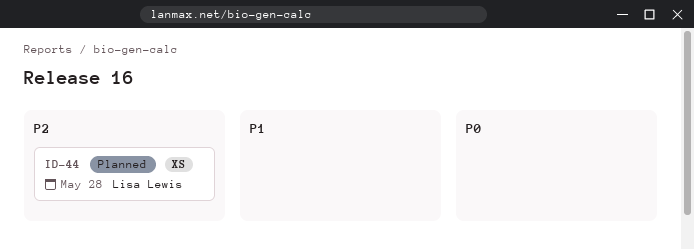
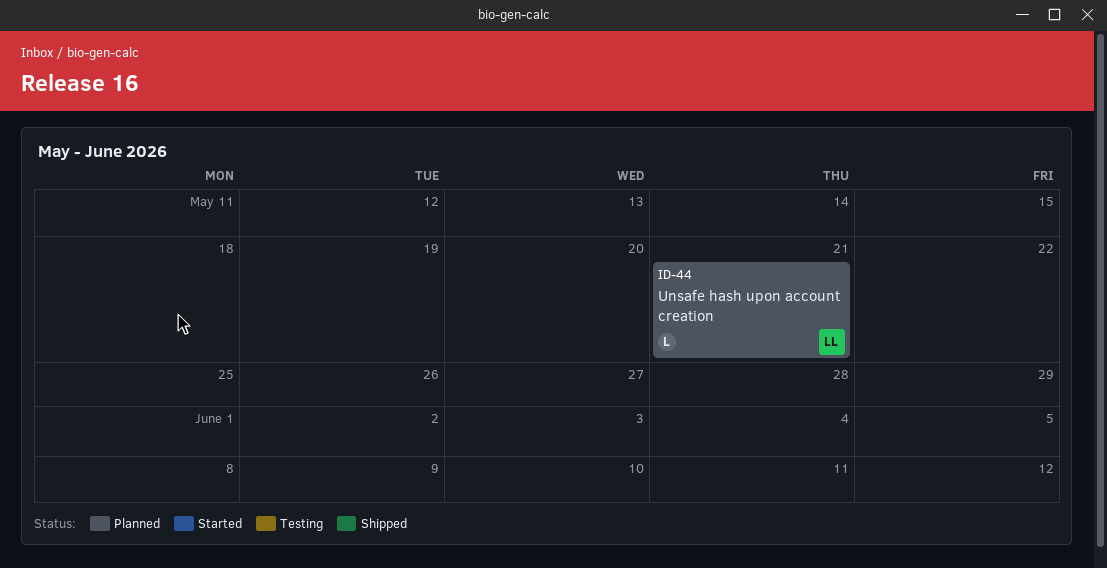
ID-44, estimate: XS -> L
ID-44, due: May 28 -> May 21

